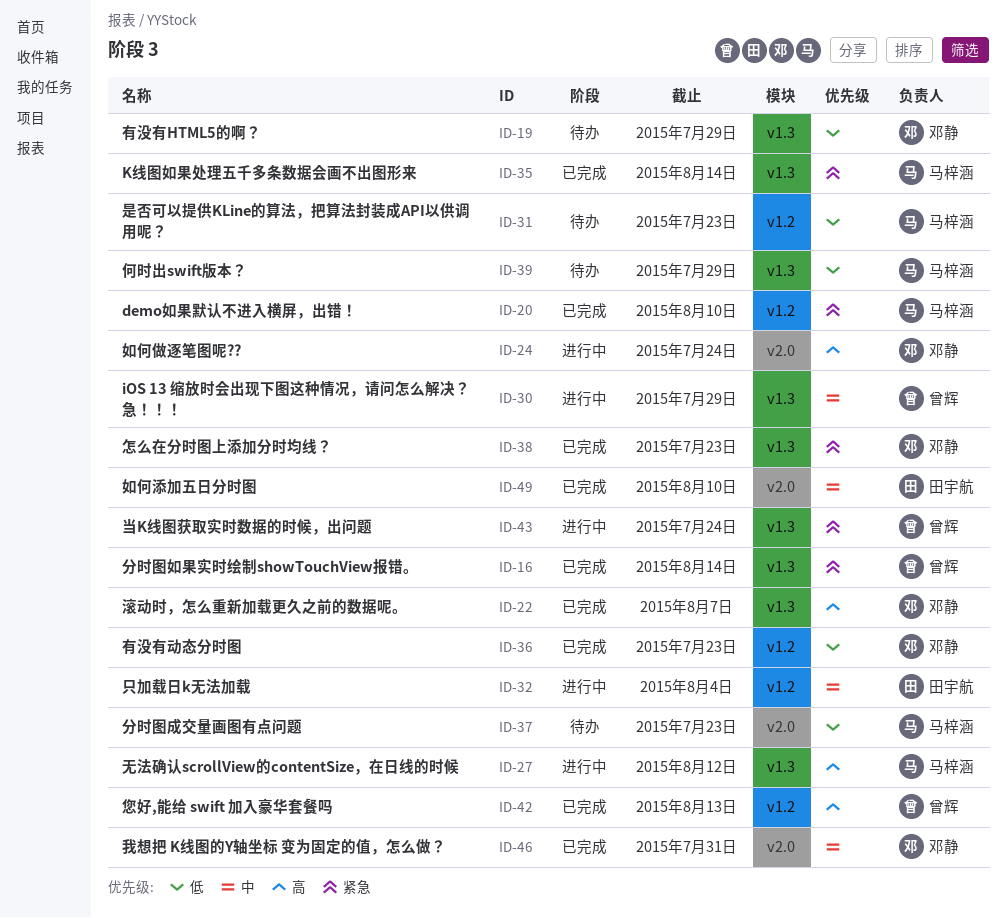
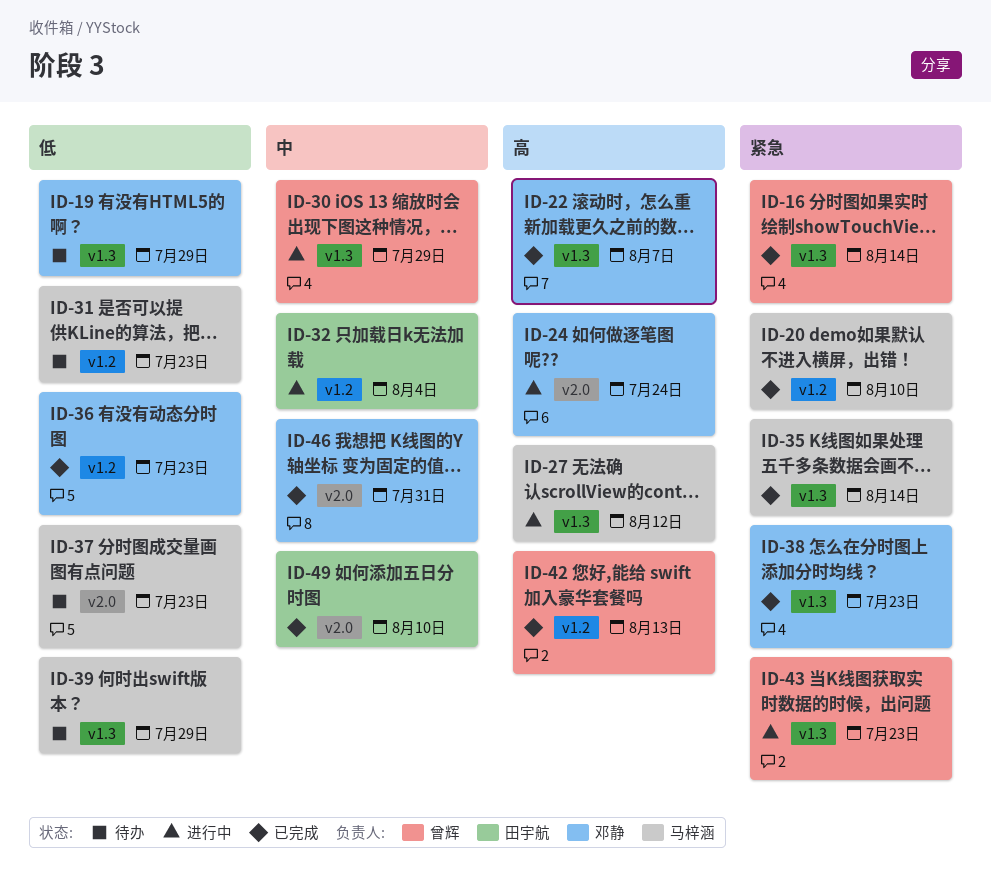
ID-43, due: Jul 24 -> Jul 23

